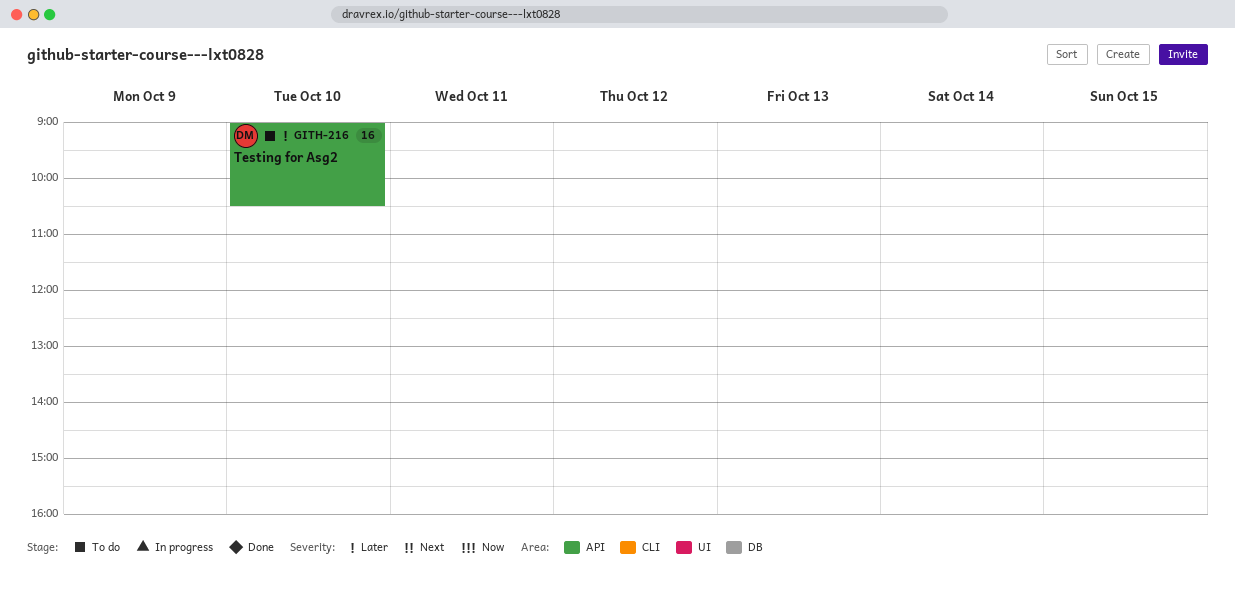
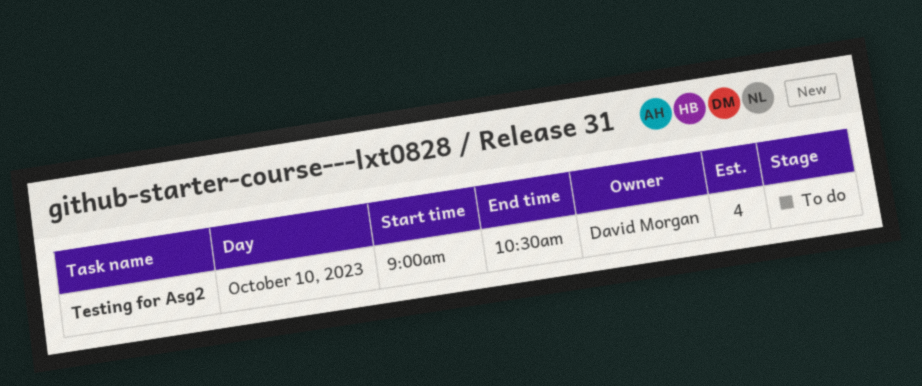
Testing for Asg2, estimate: 16 -> 4

